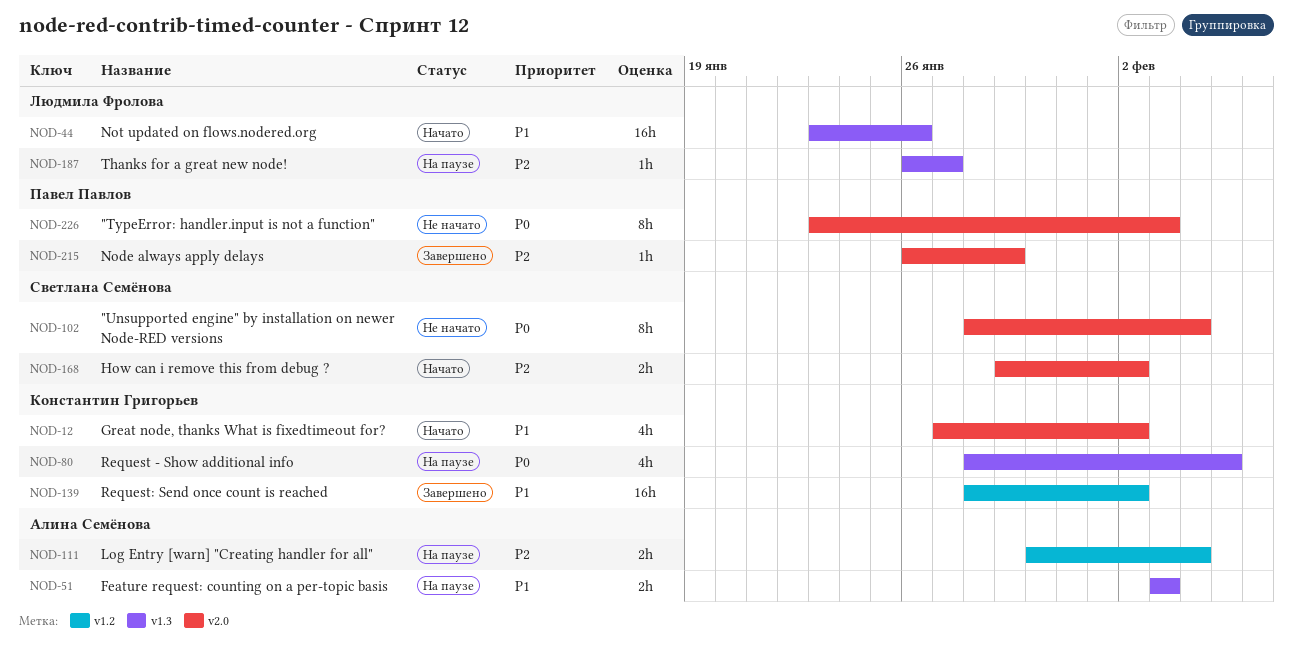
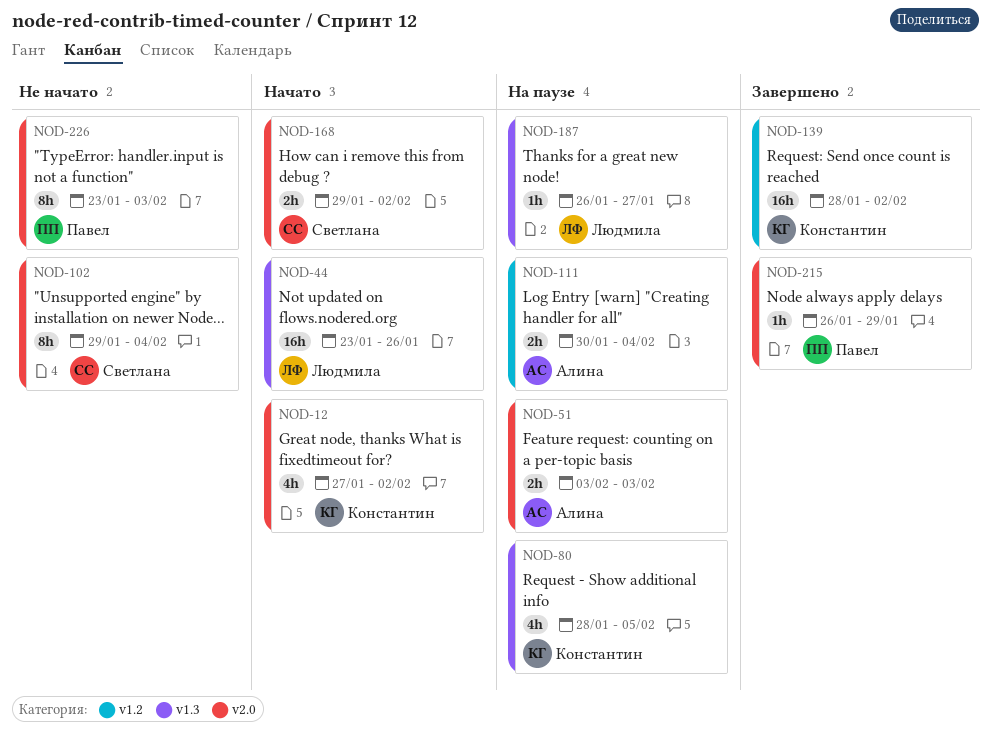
NOD-51, label: v1.3 -> v2.0
NOD-102, start: Jan 28 -> Jan 29

